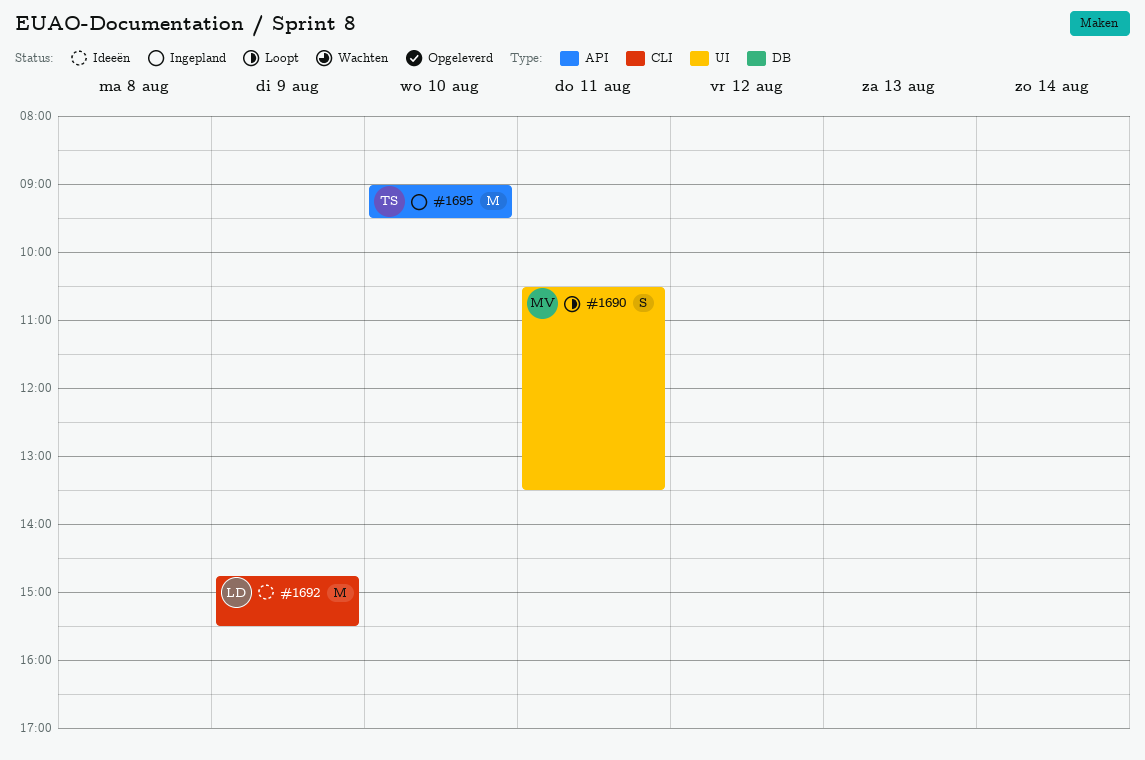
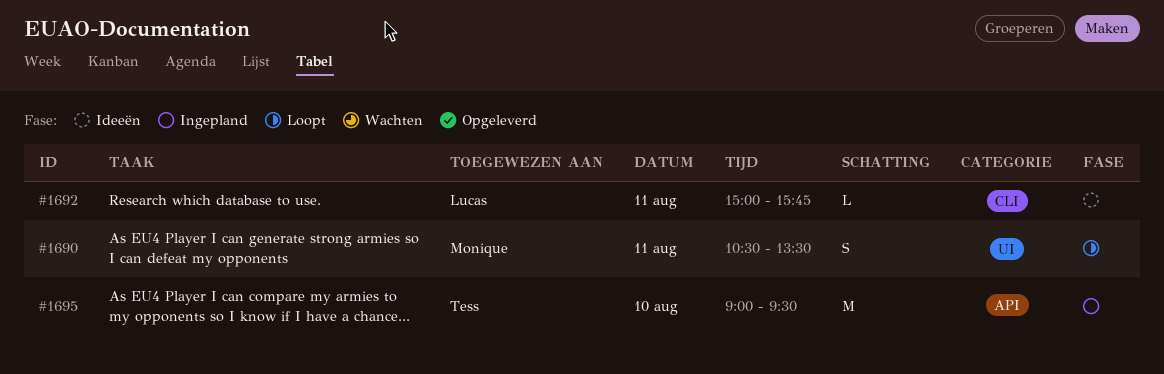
#1692, estimate: M -> L
#1692, day: Aug 9 -> Aug 11
#1692, begins: 14:45 -> 15:00
#1692, ends: 15:30 -> 15:45

